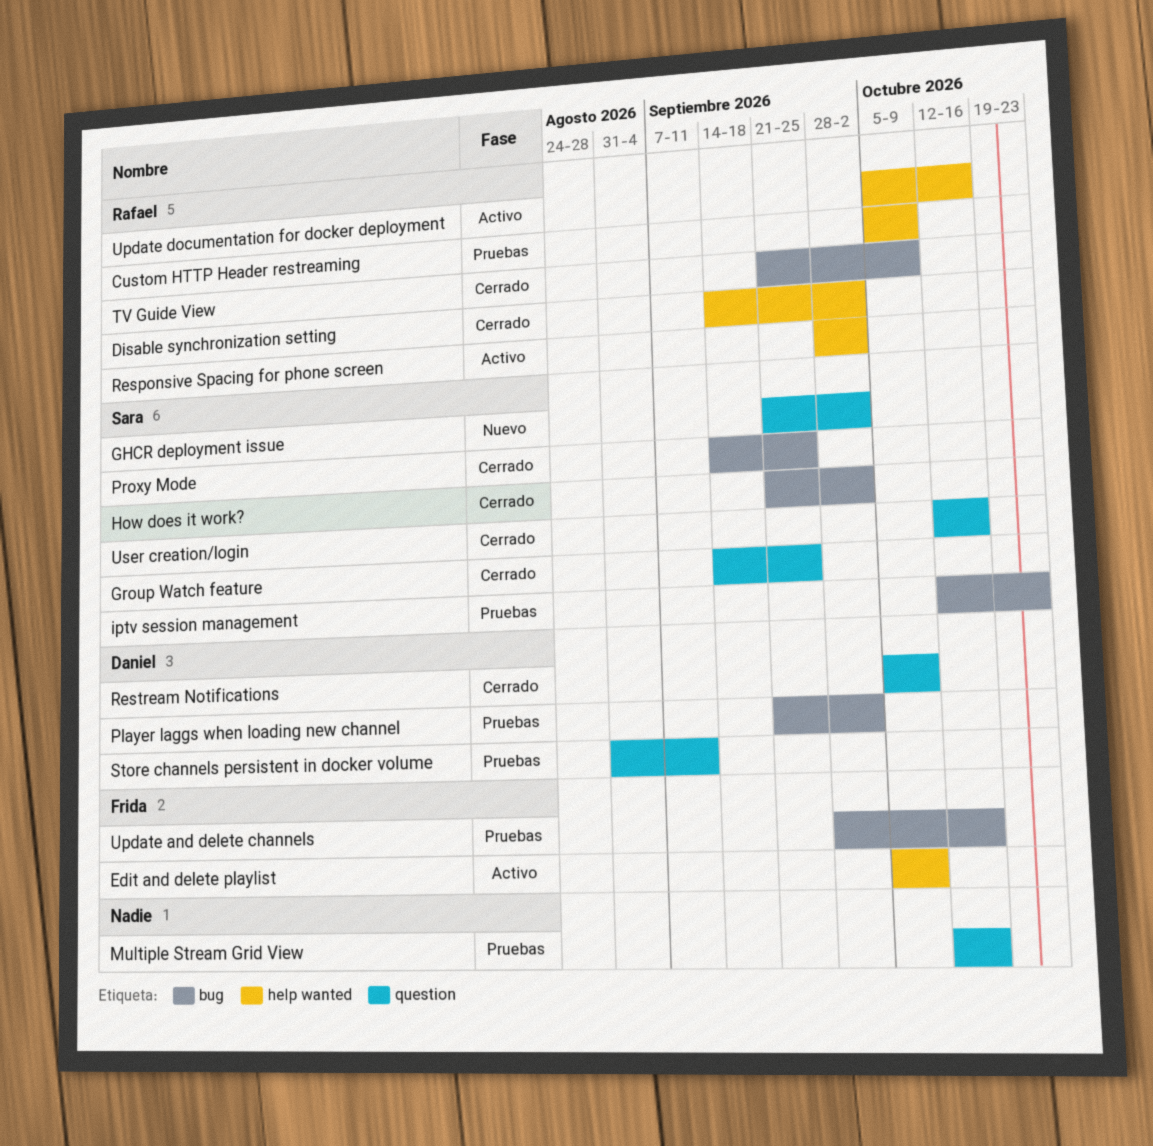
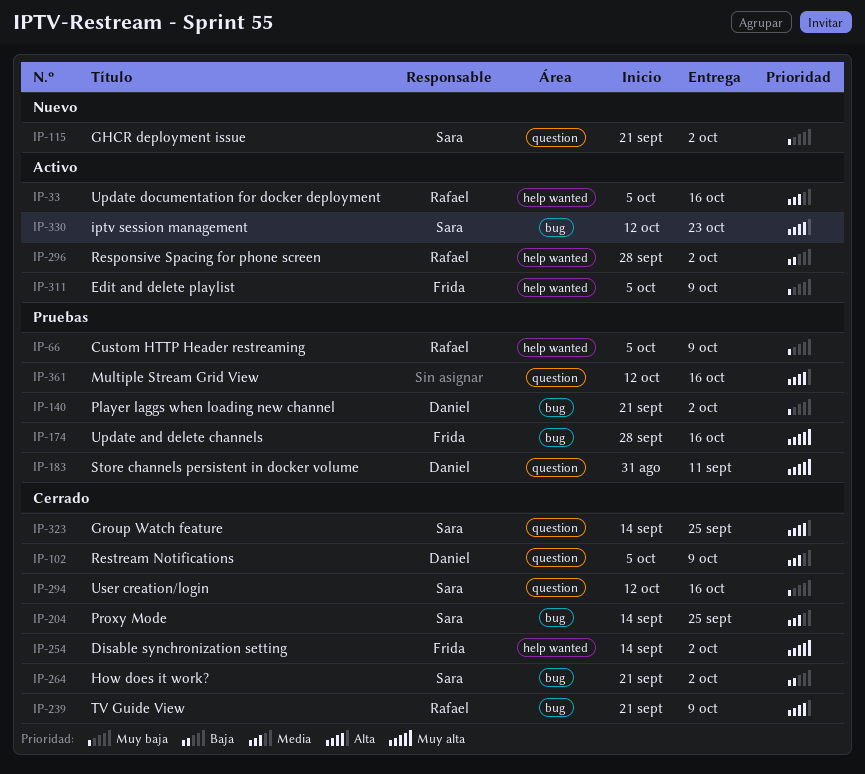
Disable synchronization setting, owner: Rafael -> Frida
iptv session management, status: Pruebas -> Activo

